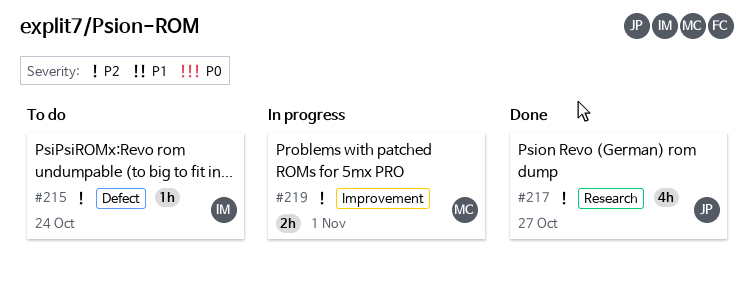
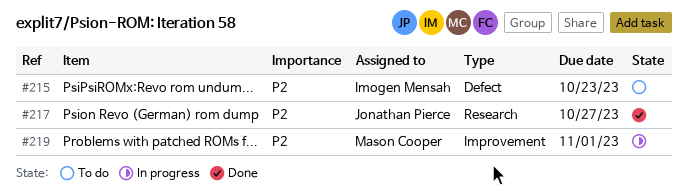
#215, due: Oct 24 -> Oct 23

